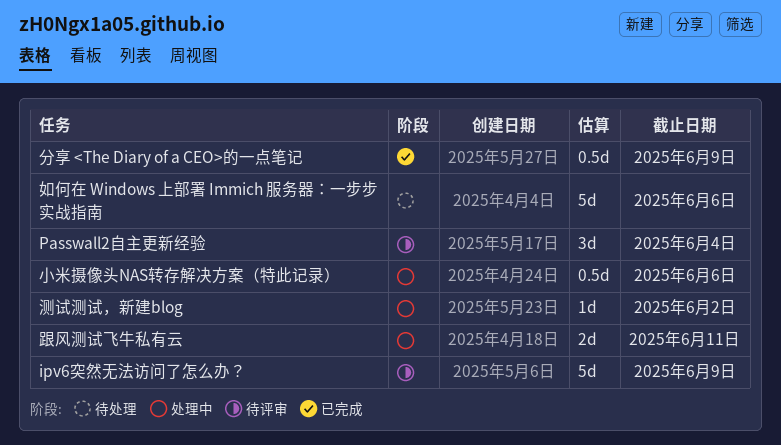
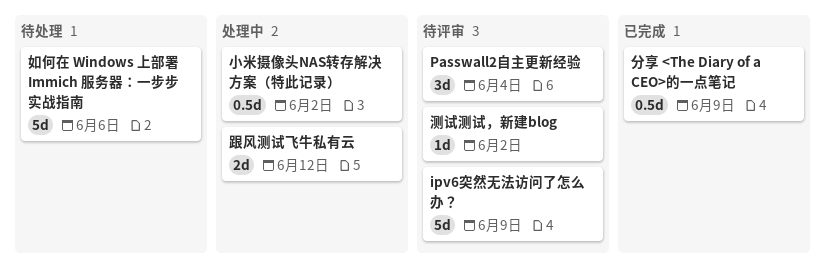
小米摄像头NAS转存解决方案（特此记录）, due: Jun 6 -> Jun 2
测试测试，新建blog, status: 处理中 -> 待评审
跟风测试飞牛私有云, due: Jun 11 -> Jun 12

